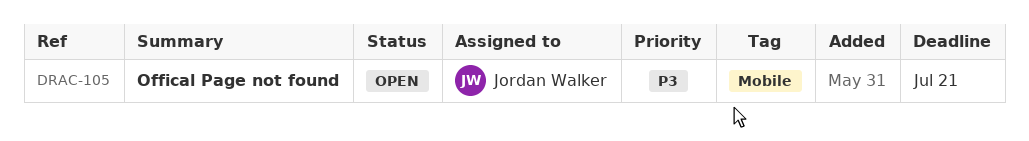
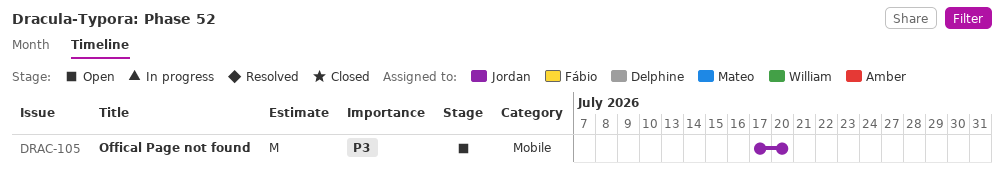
DRAC-105, due: Jul 21 -> Jul 20

